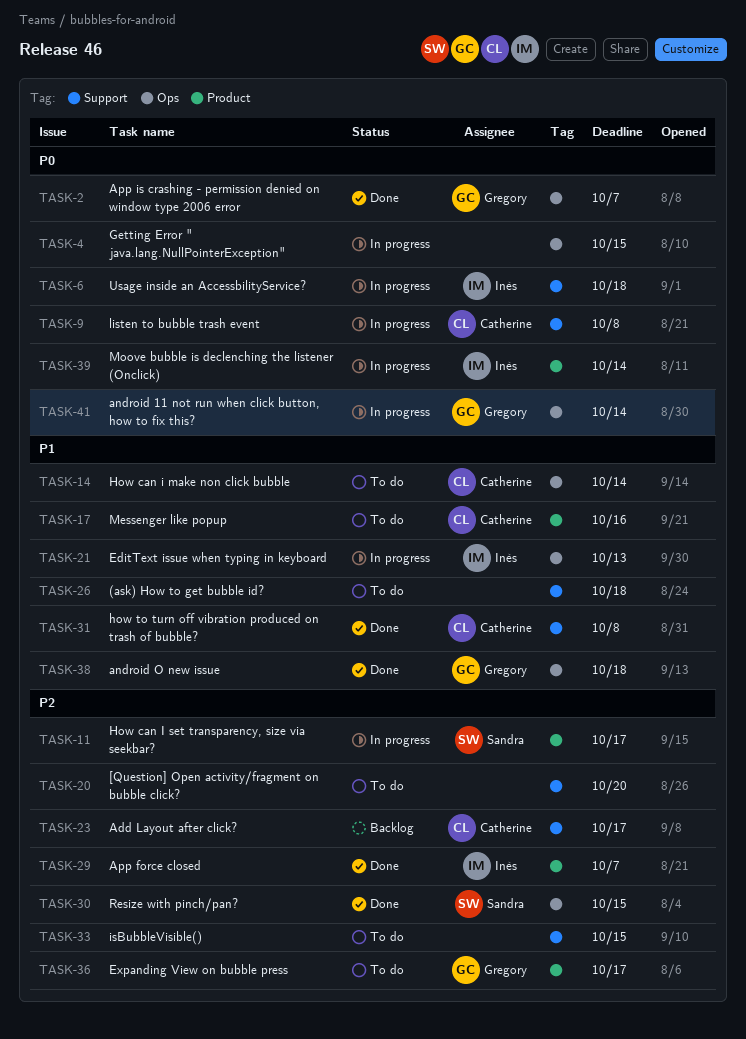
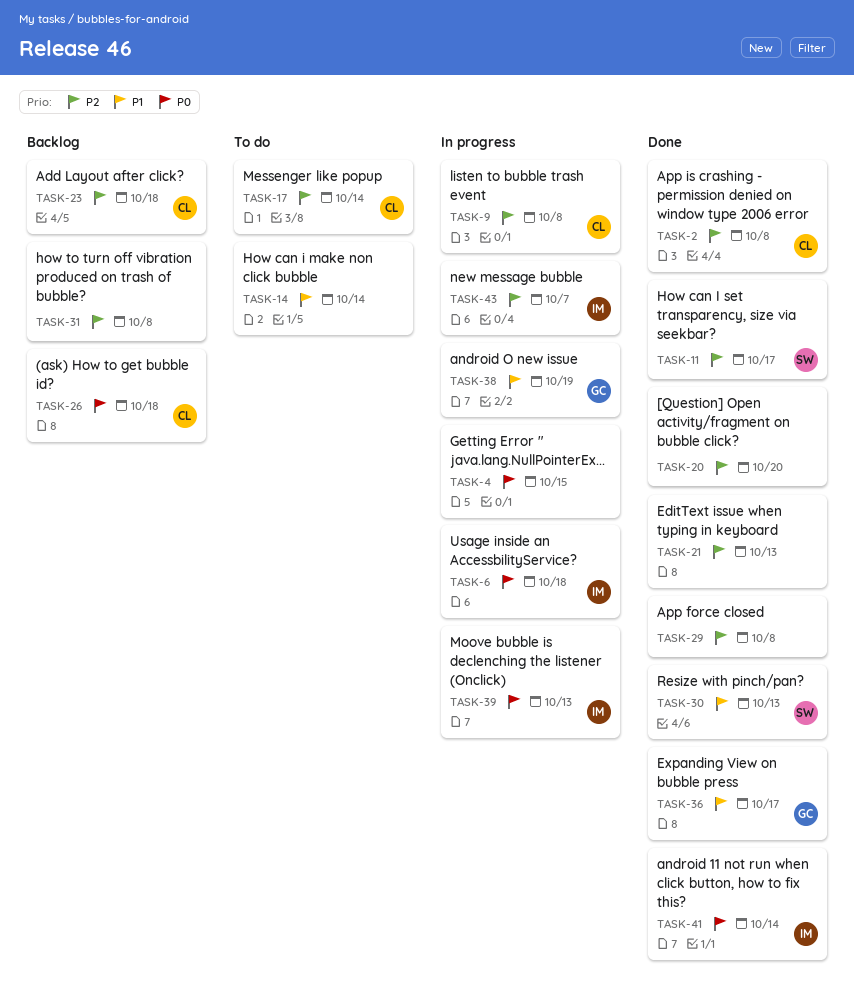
TASK-2, owner: Gregory -> Catherine
TASK-2, priority: P0 -> P2
TASK-2, due: Oct 7 -> Oct 8
TASK-9, priority: P0 -> P2
TASK-11, status: In progress -> Done
TASK-14, owner: Catherine -> none
TASK-17, priority: P1 -> P2
TASK-17, due: Oct 16 -> Oct 14
TASK-20, status: To do -> Done
TASK-21, status: In progress -> Done
TASK-21, owner: Inès -> none
TASK-21, priority: P1 -> P2
TASK-23, due: Oct 17 -> Oct 18
TASK-26, status: To do -> Backlog
TASK-26, owner: none -> Catherine
TASK-26, priority: P1 -> P0
TASK-29, owner: Inès -> none
TASK-29, due: Oct 7 -> Oct 8
TASK-30, priority: P2 -> P1
TASK-30, due: Oct 15 -> Oct 13
TASK-31, status: Done -> Backlog
TASK-31, owner: Catherine -> none
TASK-31, priority: P1 -> P2
TASK-33: present -> none
TASK-36, status: To do -> Done
TASK-36, priority: P2 -> P1
TASK-38, status: Done -> In progress
TASK-38, due: Oct 18 -> Oct 19
TASK-39, due: Oct 14 -> Oct 13
TASK-41, status: In progress -> Done
TASK-41, owner: Gregory -> Inès
TASK-43: none -> present

